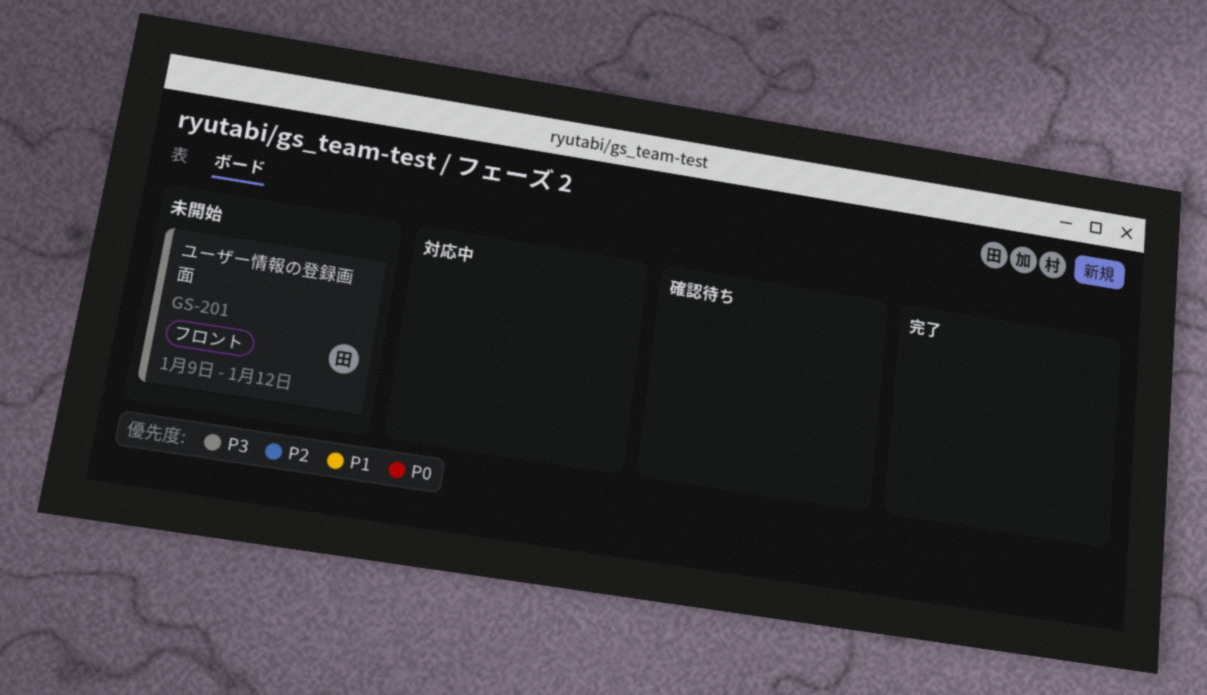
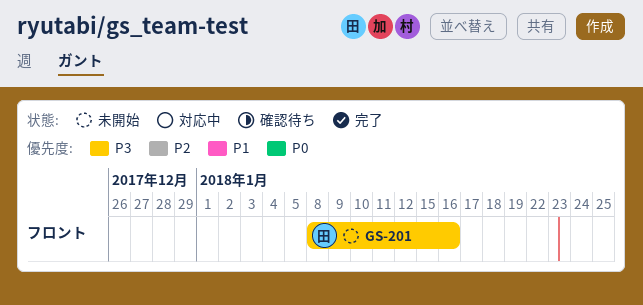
GS-201, start: Jan 9 -> Jan 8
GS-201, due: Jan 12 -> Jan 16

